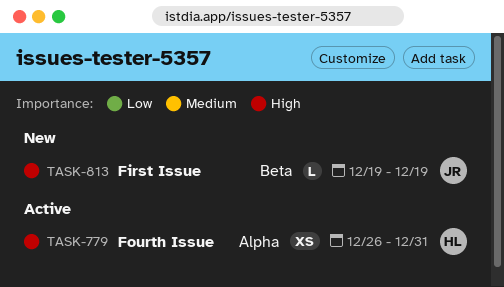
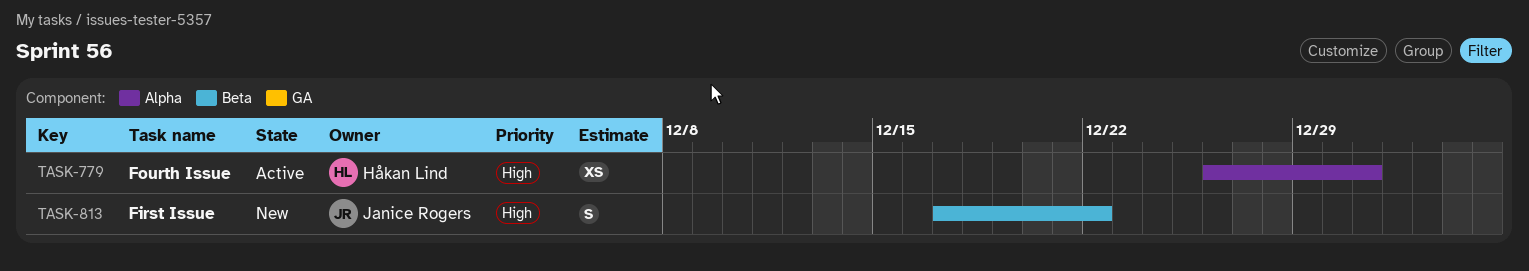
TASK-813, estimate: L -> S
TASK-813, start: Dec 19 -> Dec 17
TASK-813, due: Dec 19 -> Dec 22

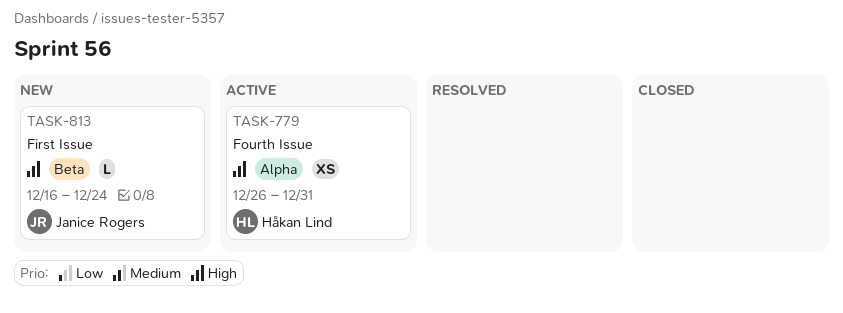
TASK-813, estimate: S -> L
TASK-813, start: Dec 17 -> Dec 16
TASK-813, due: Dec 22 -> Dec 24

